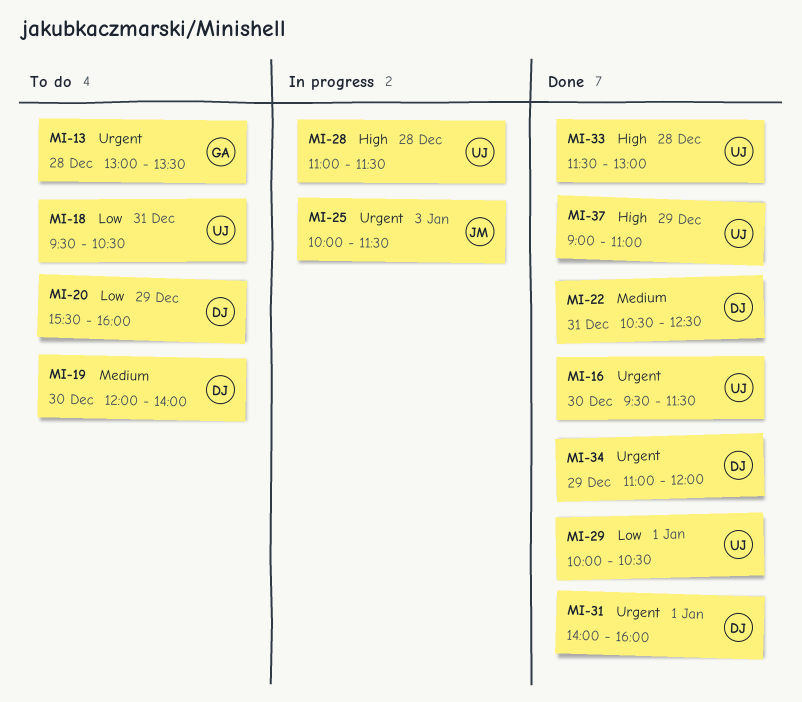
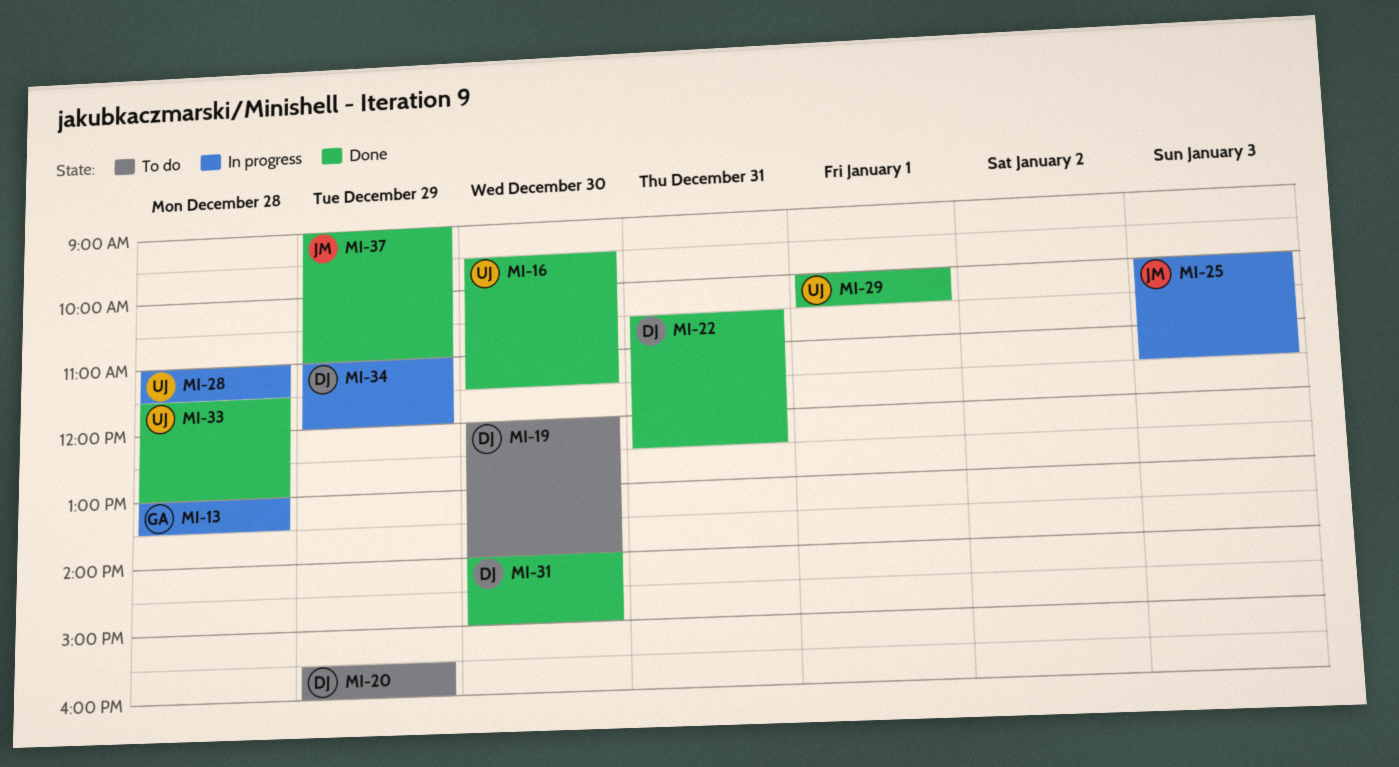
MI-13, status: To do -> In progress
MI-18: present -> none
MI-31, day: Jan 1 -> Dec 30
MI-31, ends: 16:00 -> 15:00
MI-34, status: Done -> In progress
MI-37, owner: UJ -> JM

